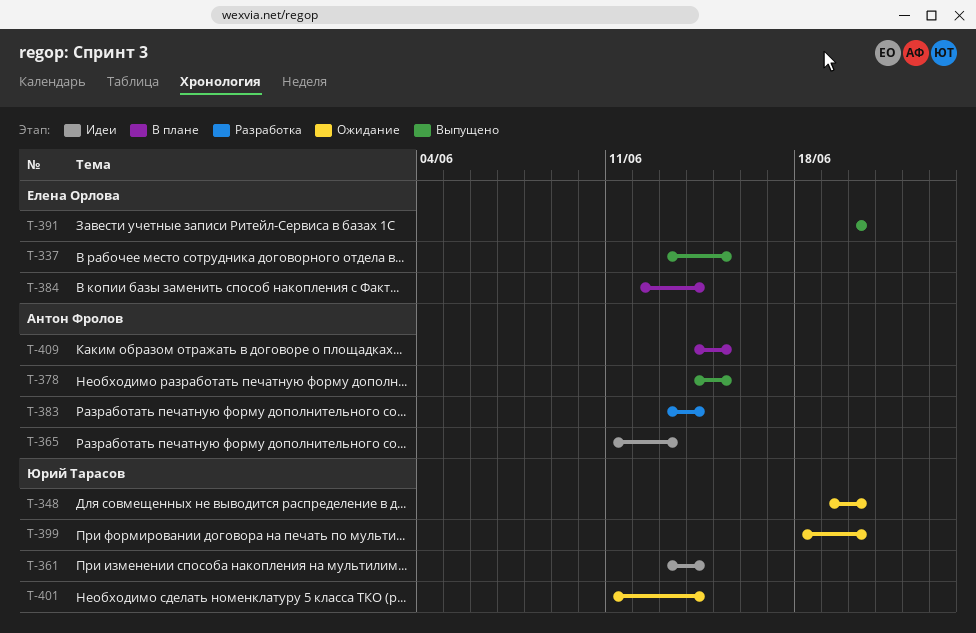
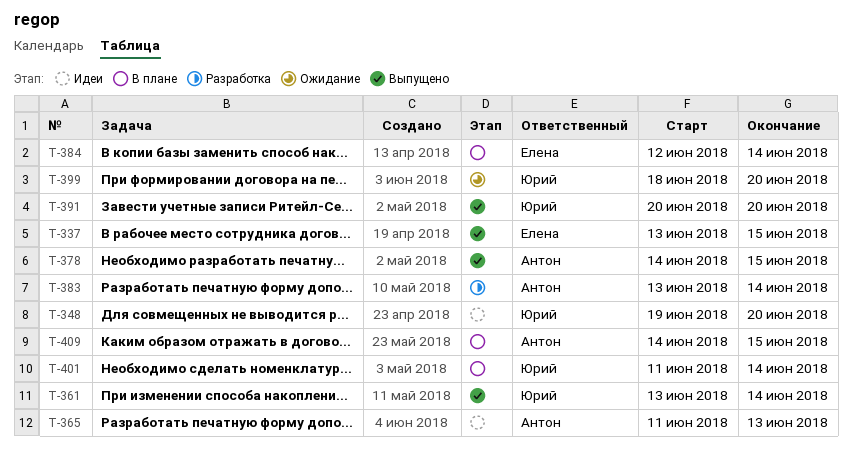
T-348, status: Ожидание -> Идеи
T-361, status: Идеи -> Выпущено
T-391, owner: Елена Орлова -> Юрий Тарасов
T-401, status: Ожидание -> В плане

